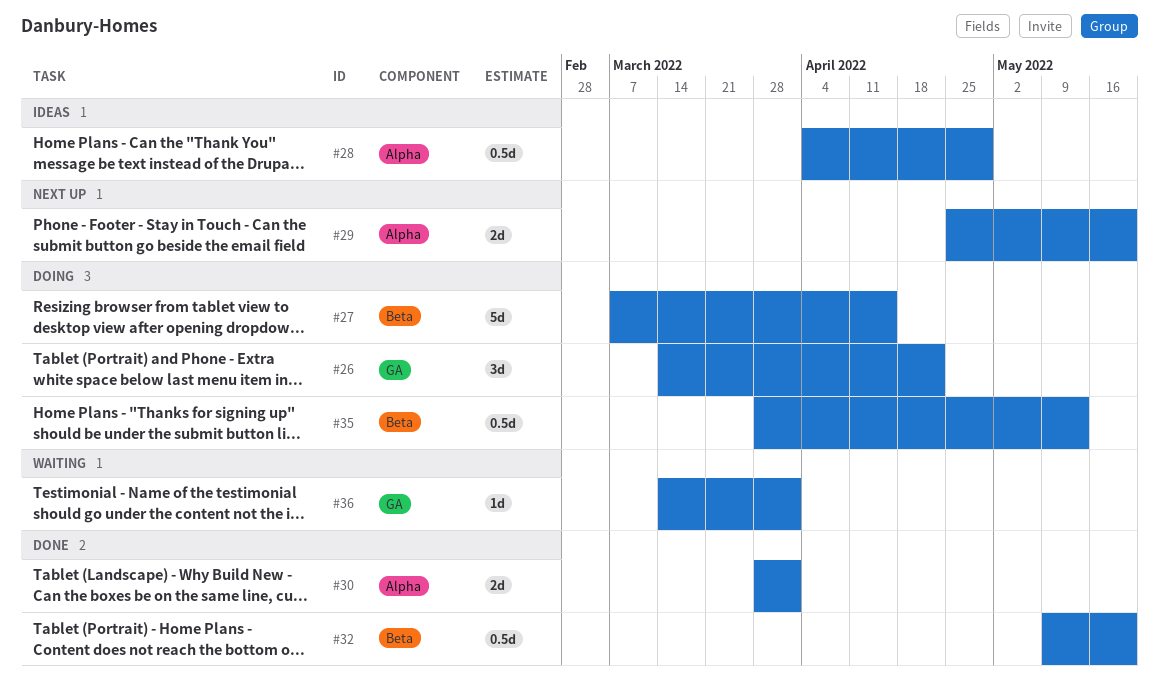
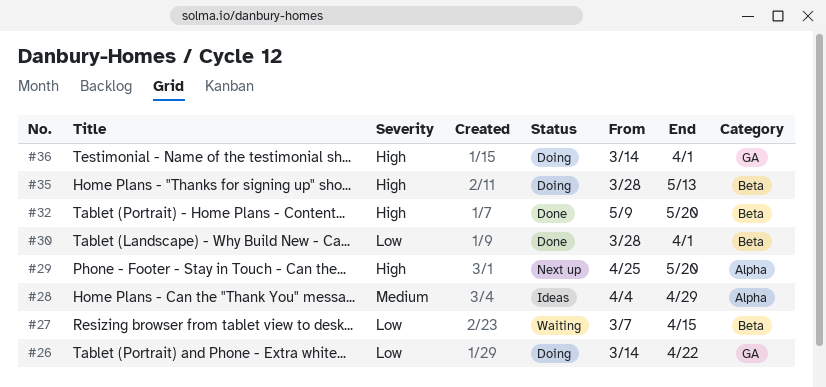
#27, status: Doing -> Waiting
#30, label: Alpha -> Beta
#36, status: Waiting -> Doing

